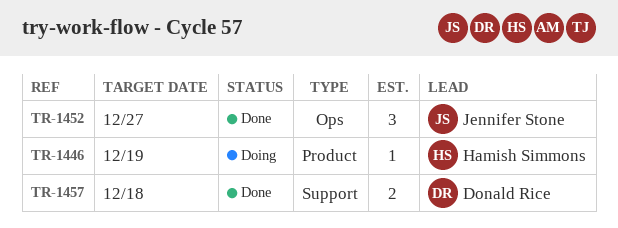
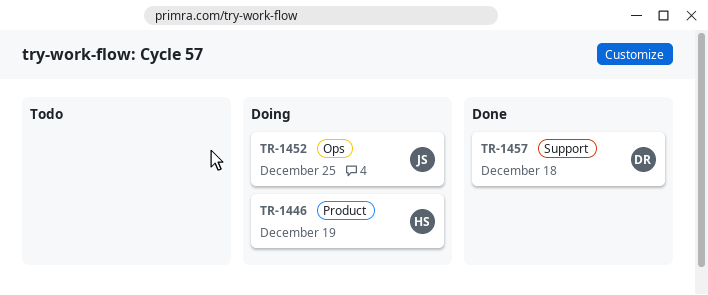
TR-1452, status: Done -> Doing
TR-1452, due: Dec 27 -> Dec 25

